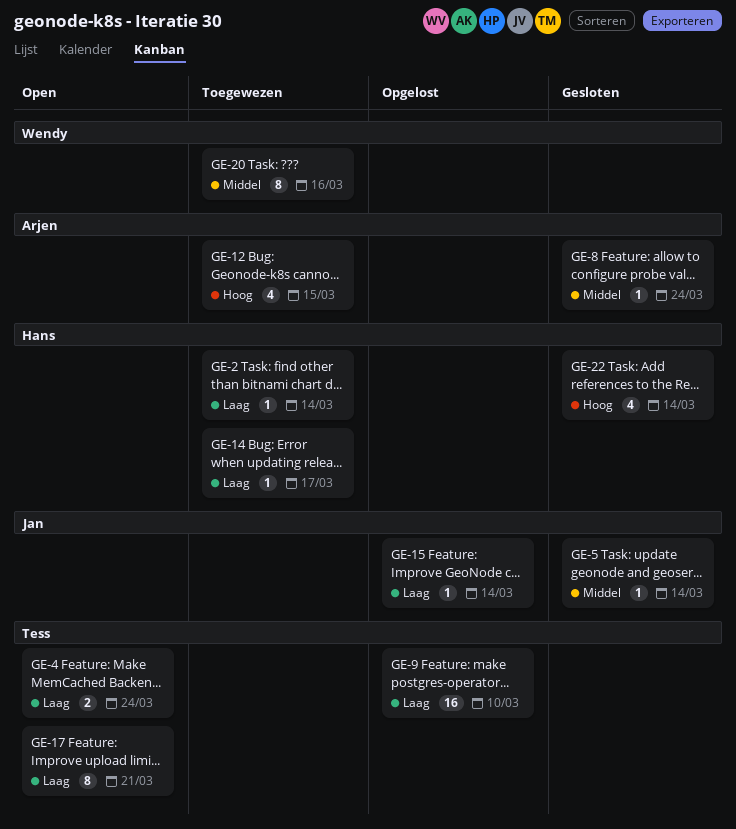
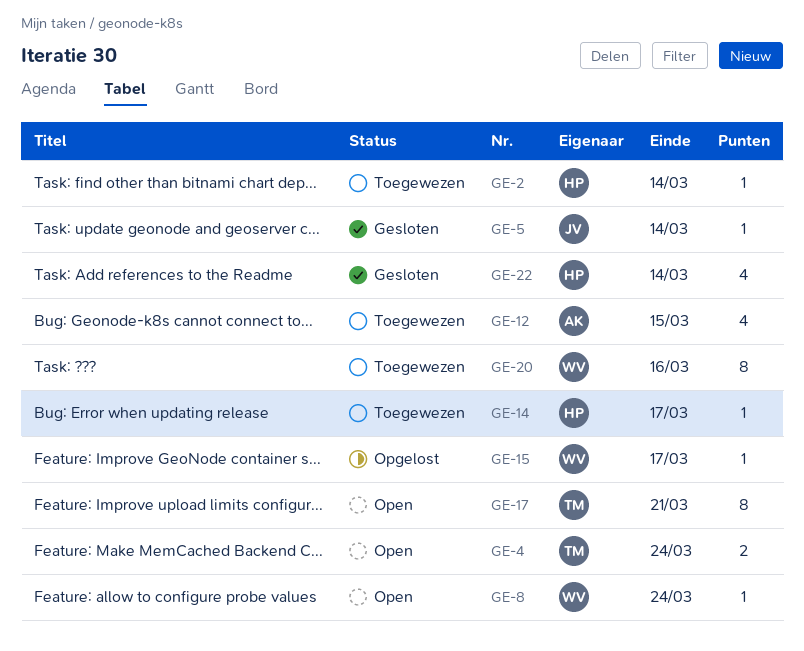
GE-8, status: Gesloten -> Open
GE-8, owner: Arjen -> Wendy
GE-9: present -> none
GE-15, owner: Jan -> Wendy
GE-15, due: Mar 14 -> Mar 17

